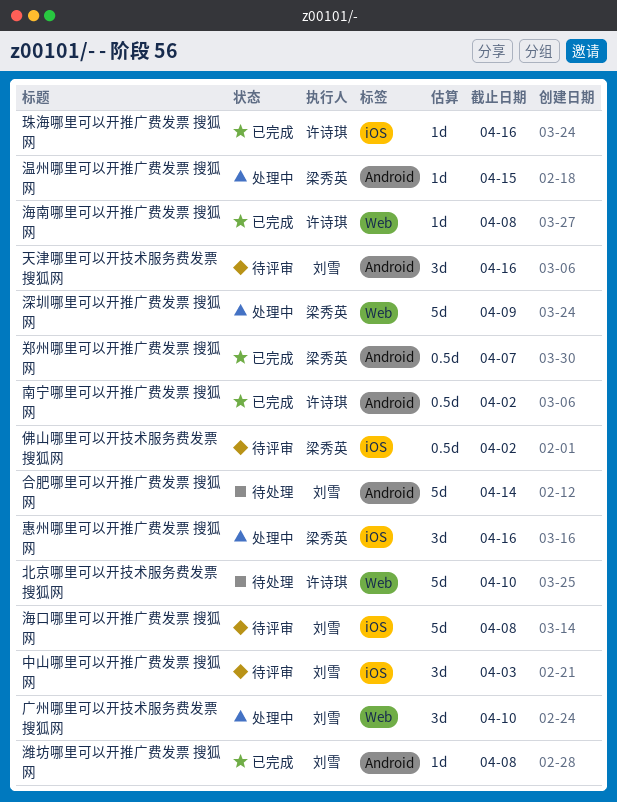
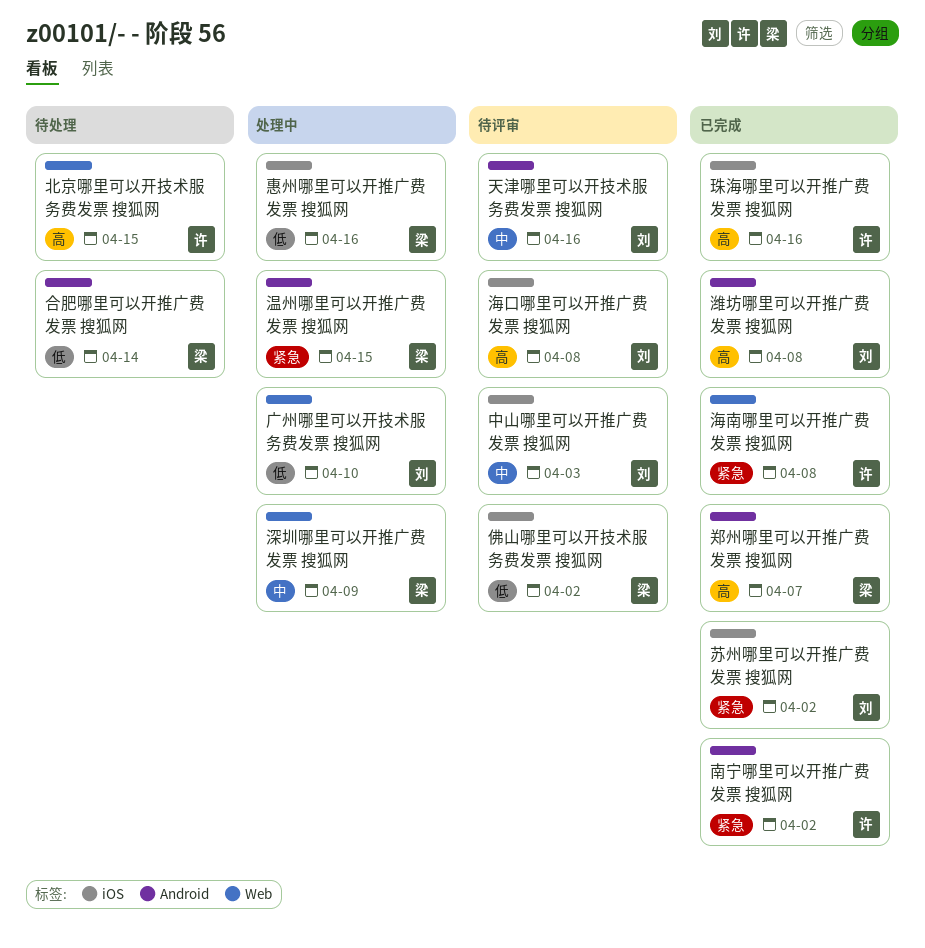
北京哪里可以开技术服务费发票 搜狐网, due: Apr 10 -> Apr 15
合肥哪里可以开推广费发票 搜狐网, owner: 刘雪 -> 梁秀英
苏州哪里可以开推广费发票 搜狐网: none -> present

